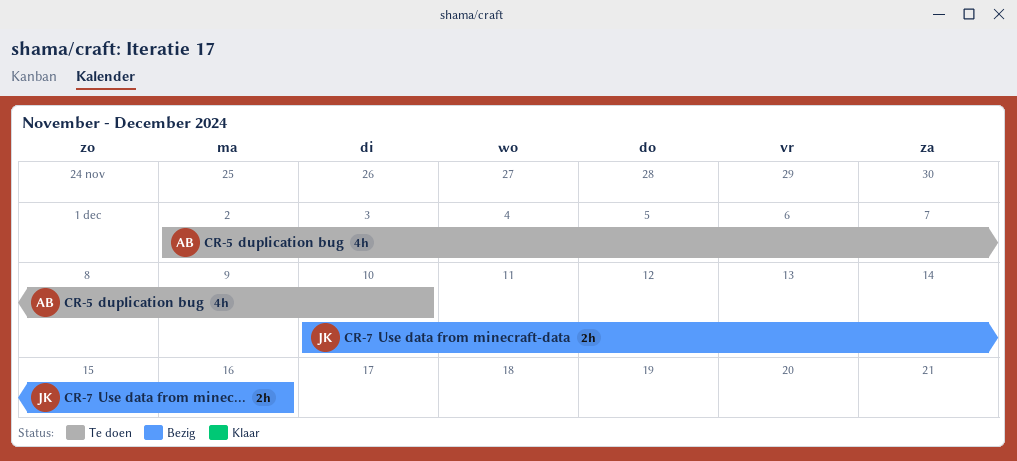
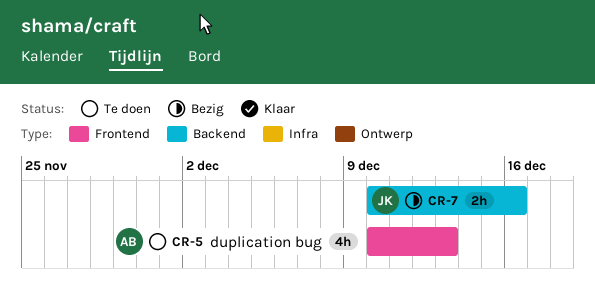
CR-5, start: Dec 2 -> Dec 10
CR-5, due: Dec 10 -> Dec 13

